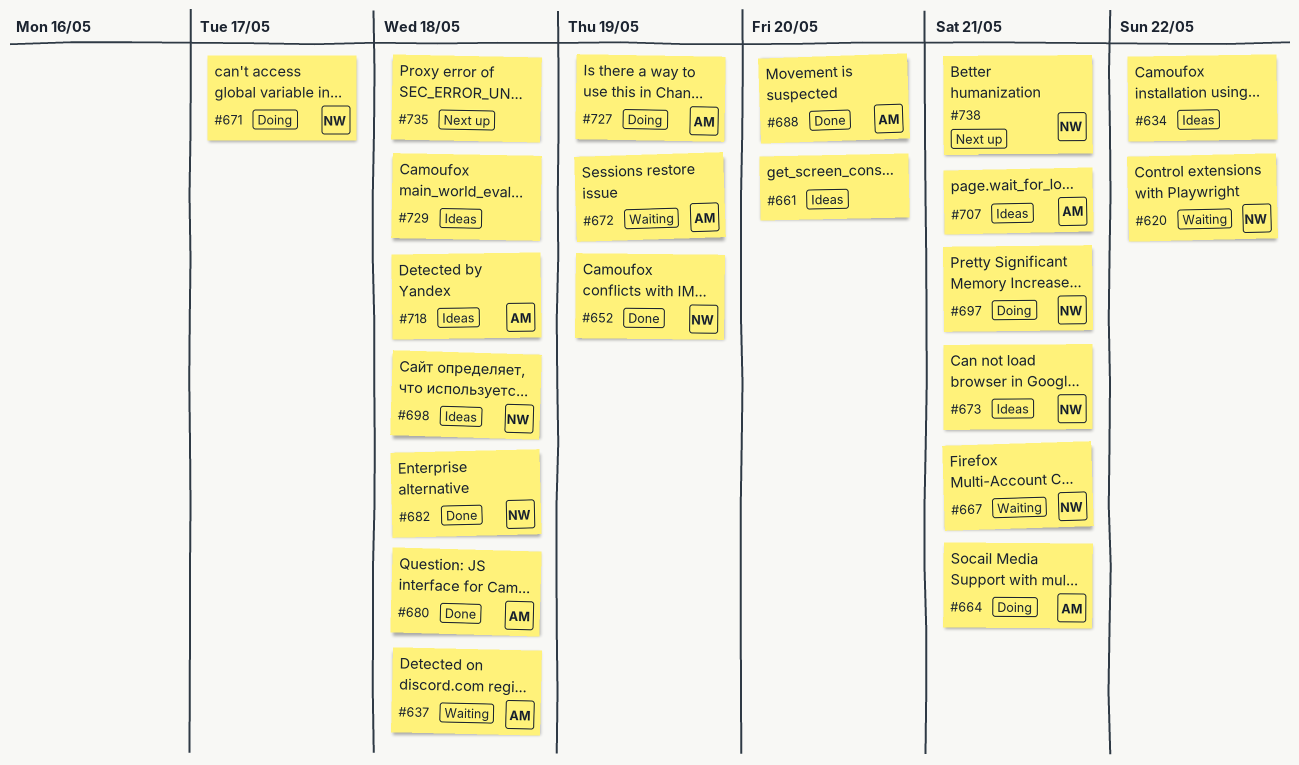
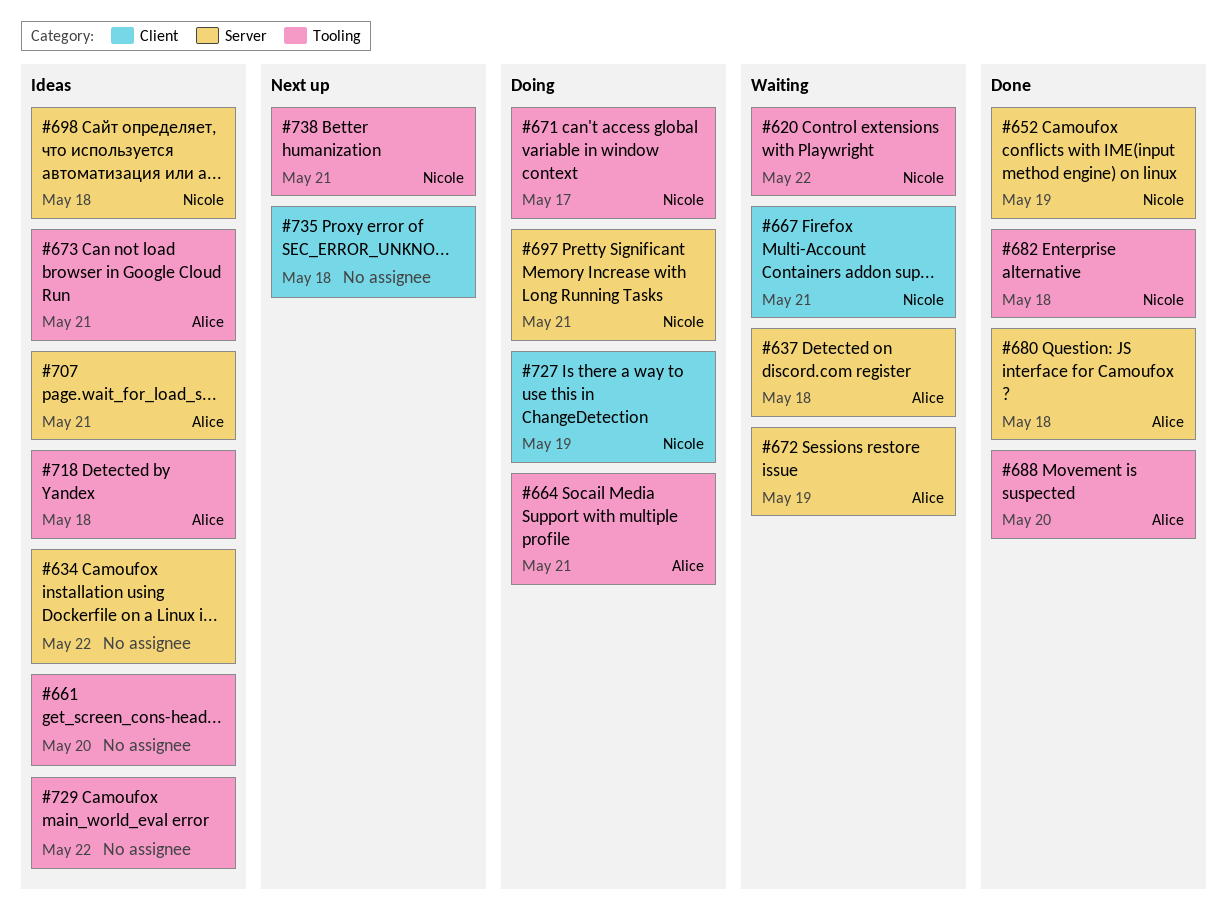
#673, owner: Nicole -> Alice
#727, owner: Alice -> Nicole
#729, due: May 18 -> May 22

